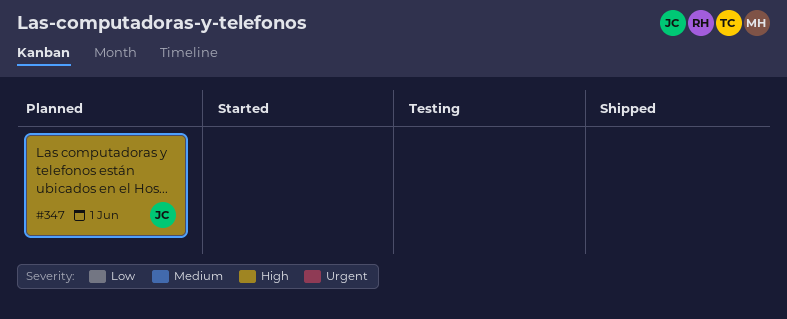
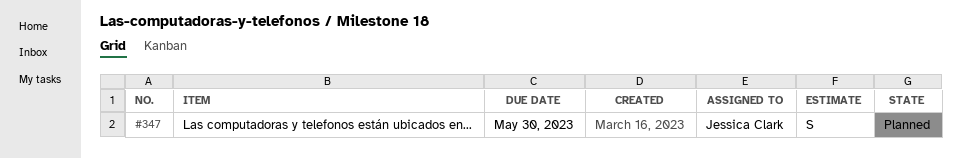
#347, due: Jun 1 -> May 30

